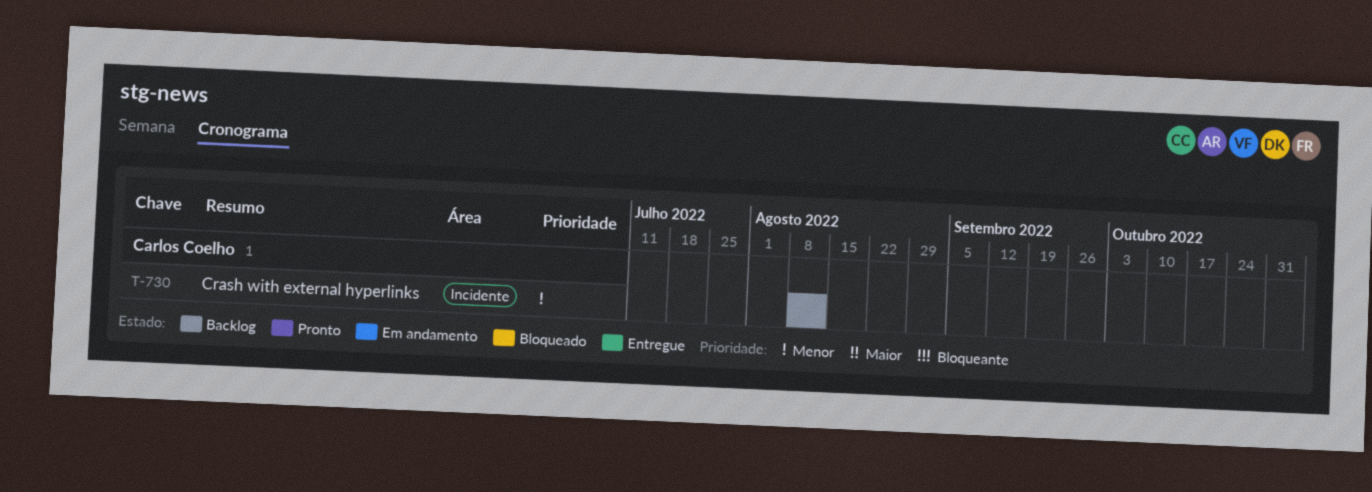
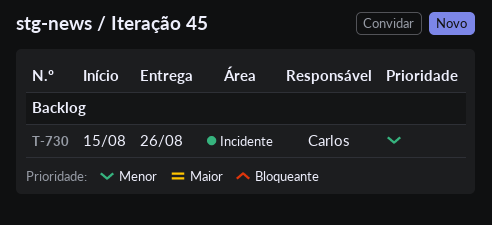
T-730, start: Aug 8 -> Aug 15
T-730, due: Aug 12 -> Aug 26

